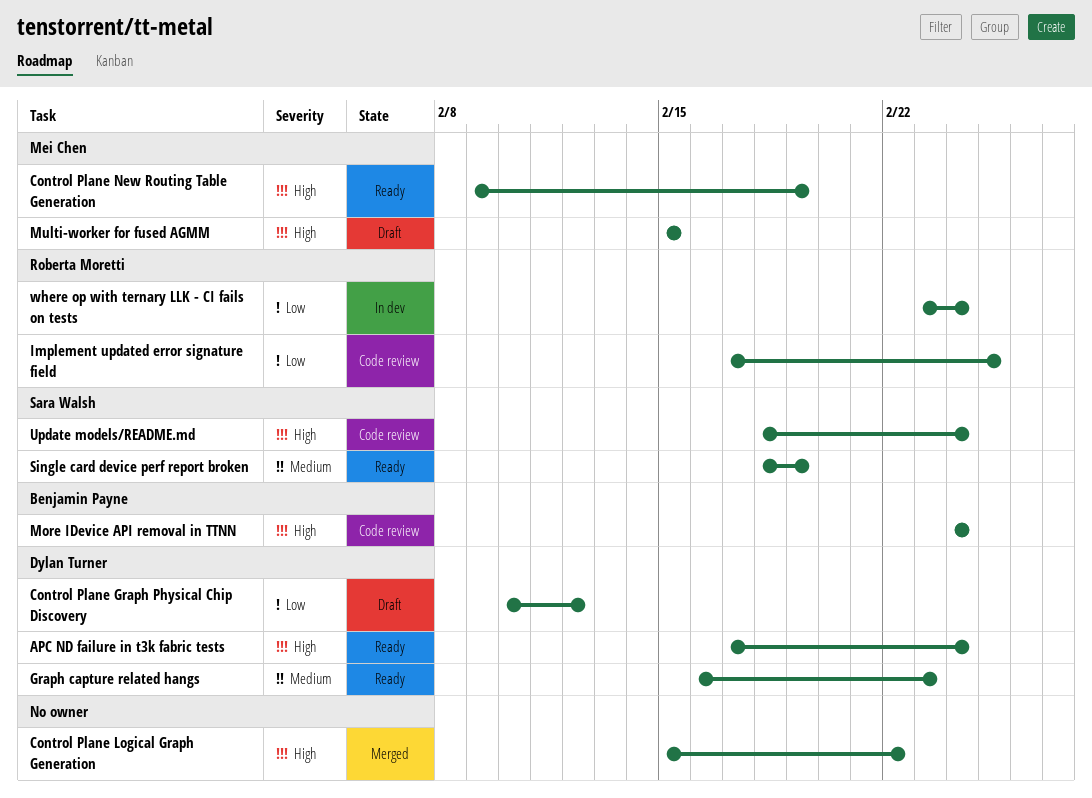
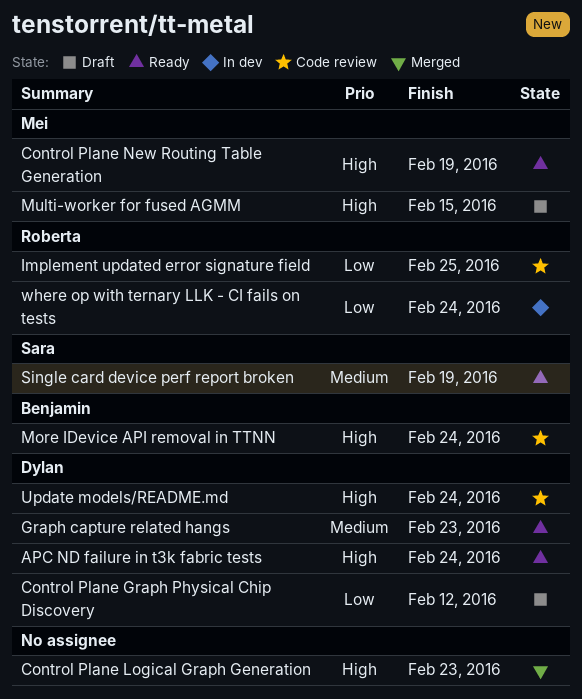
Control Plane Logical Graph Generation, due: Feb 22 -> Feb 23
Update models/README.md, owner: Sara Walsh -> Dylan Turner

